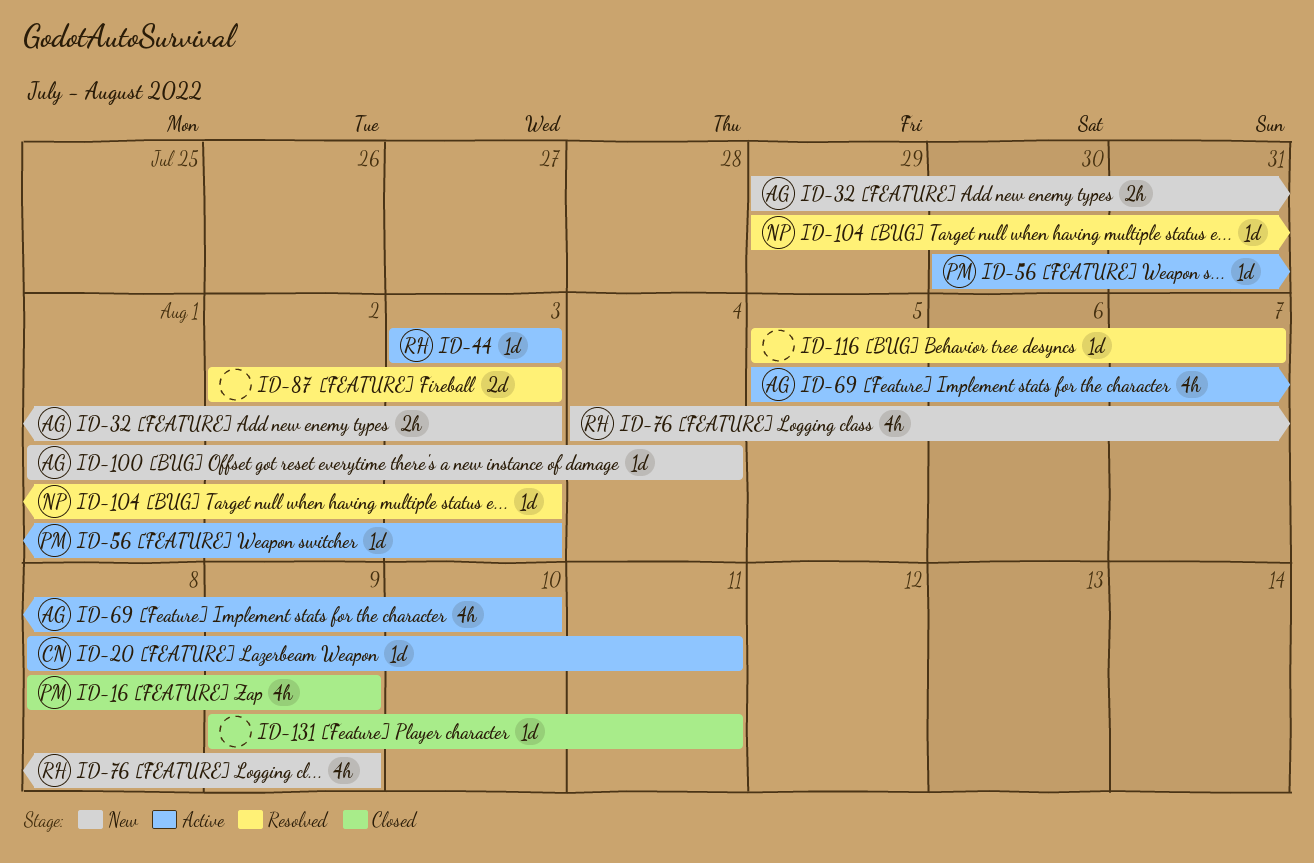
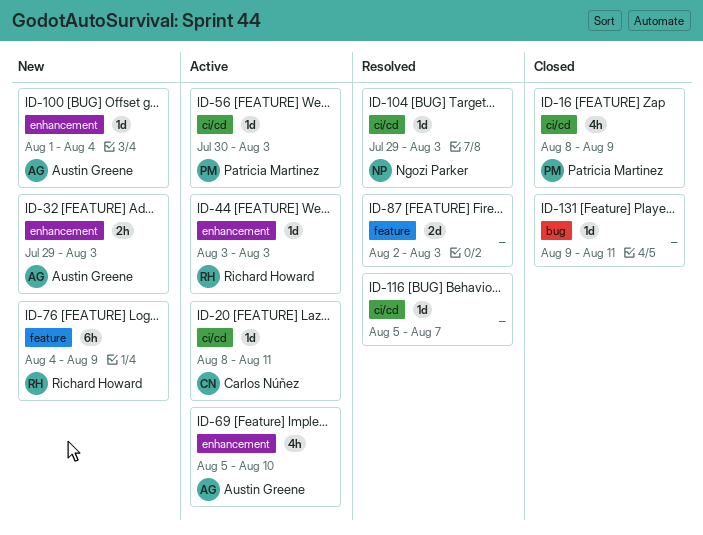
ID-76, estimate: 4h -> 6h

